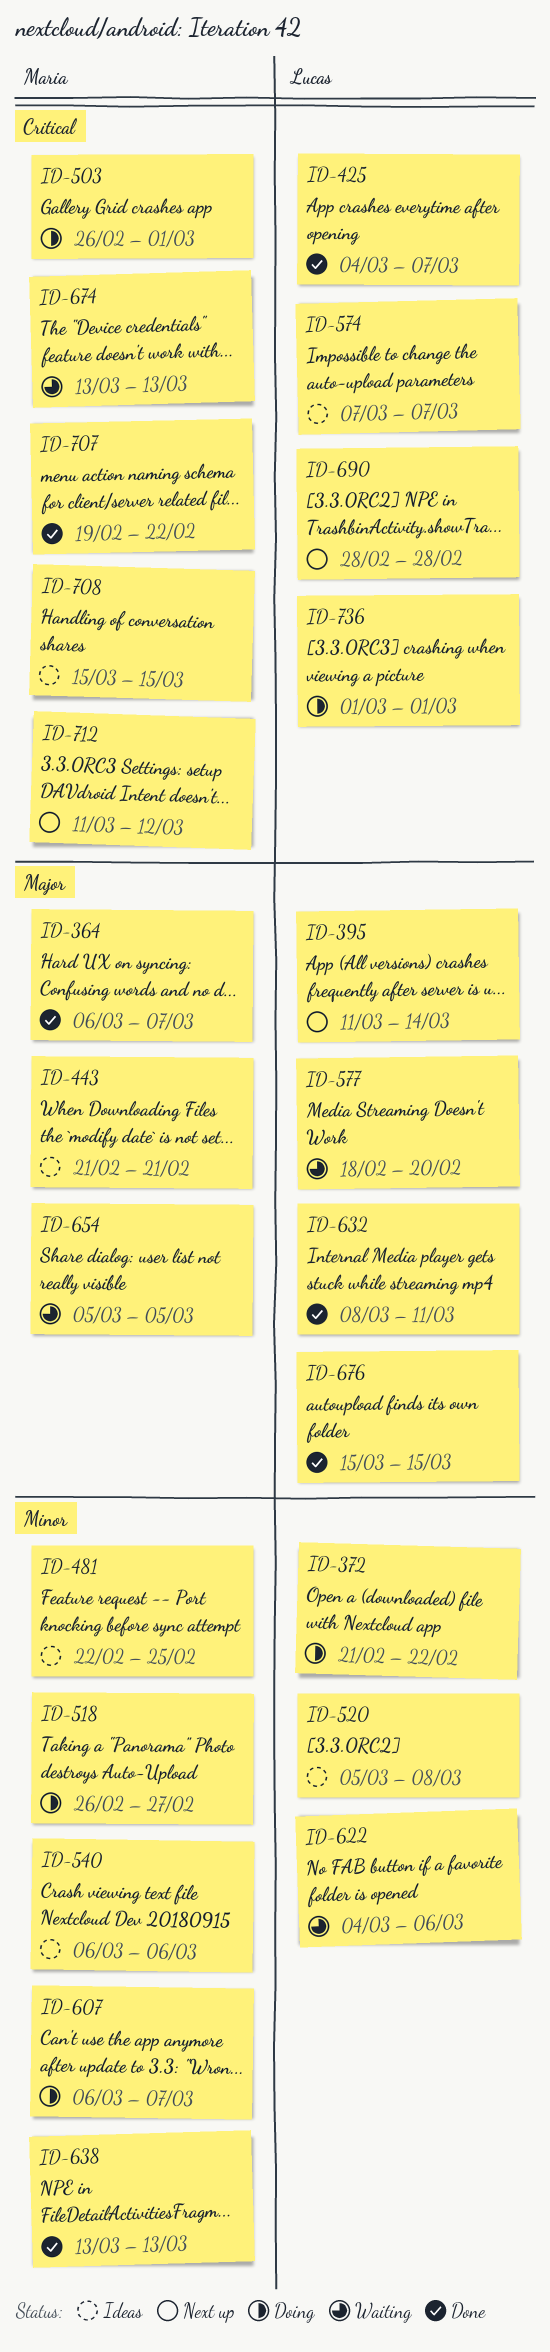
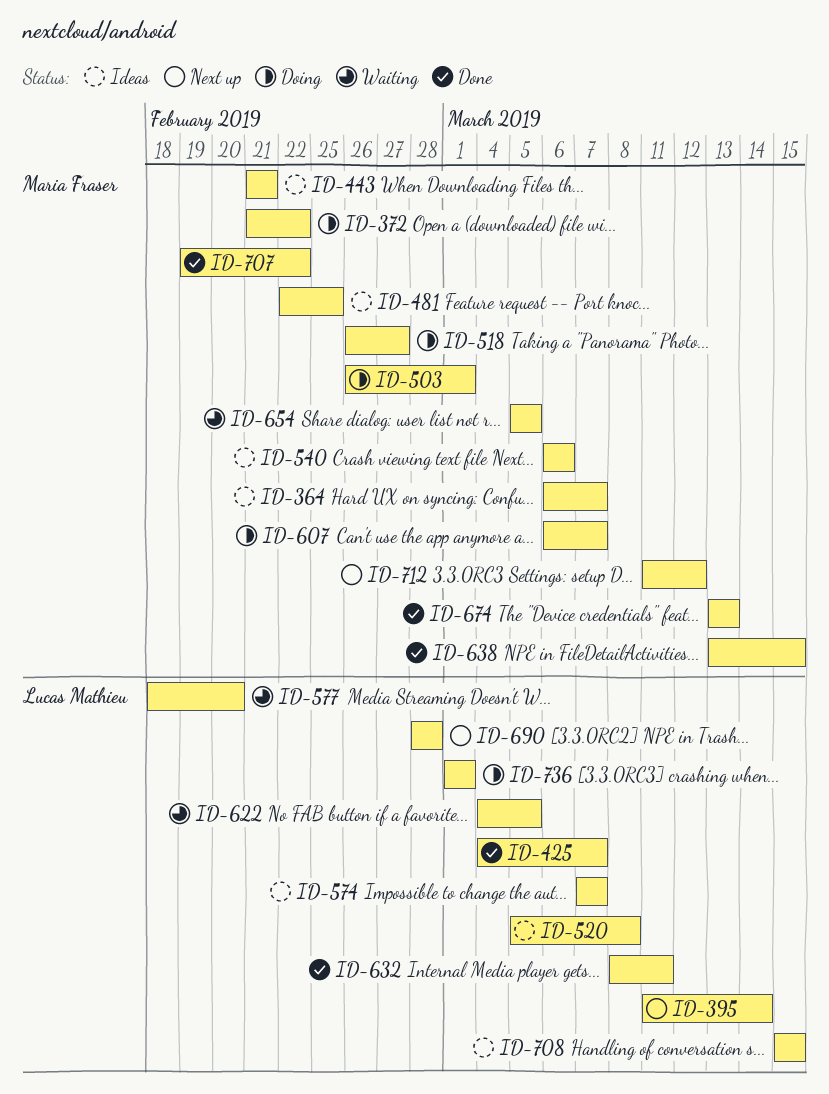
ID-364, status: Done -> Ideas
ID-372, owner: Lucas Mathieu -> Maria Fraser
ID-622, due: Mar 6 -> Mar 5
ID-638, due: Mar 13 -> Mar 15
ID-674, status: Waiting -> Done
ID-676: present -> none
ID-708, owner: Maria Fraser -> Lucas Mathieu

